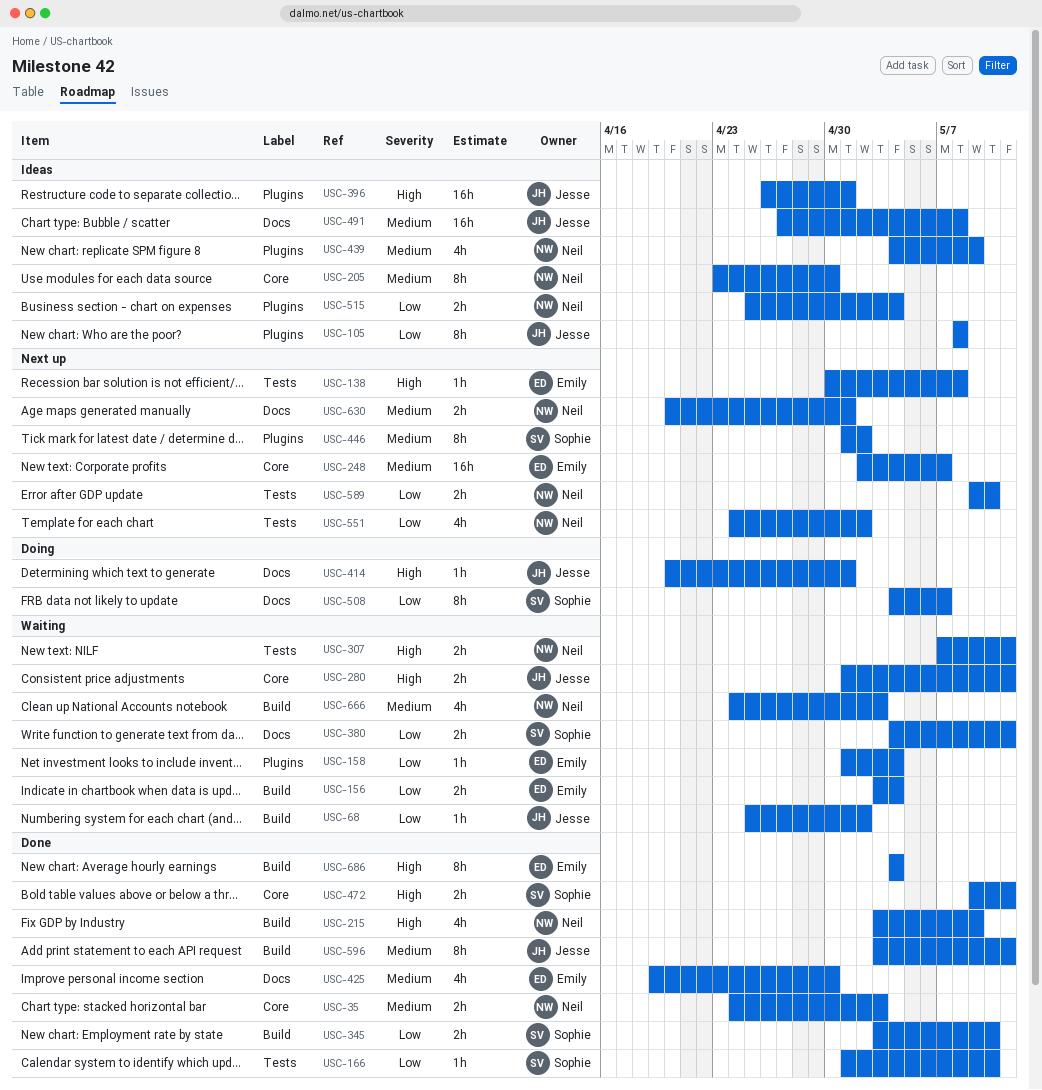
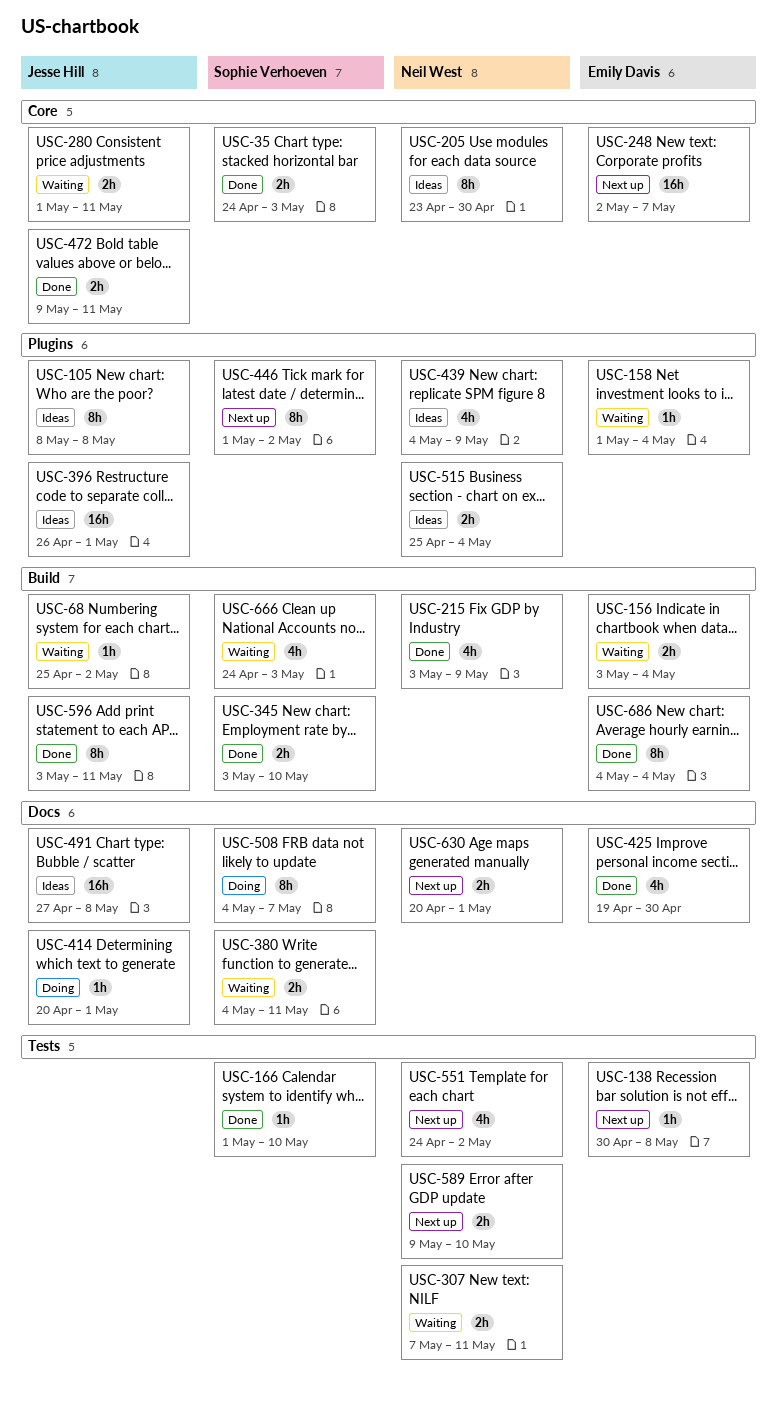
USC-35, owner: Neil West -> Sophie Verhoeven
USC-472, owner: Sophie Verhoeven -> Jesse Hill
USC-666, owner: Neil West -> Sophie Verhoeven

